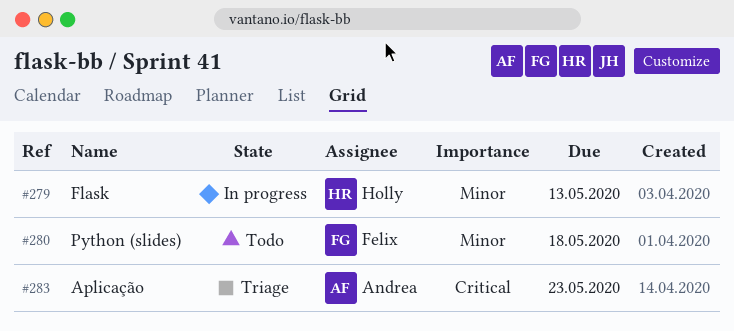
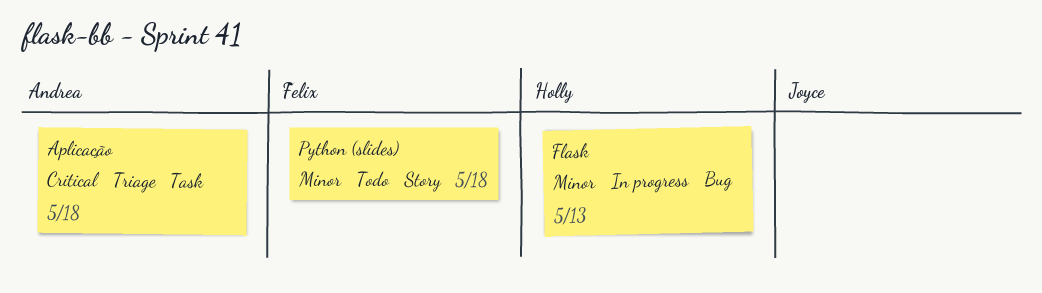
Aplicação, due: May 23 -> May 18

